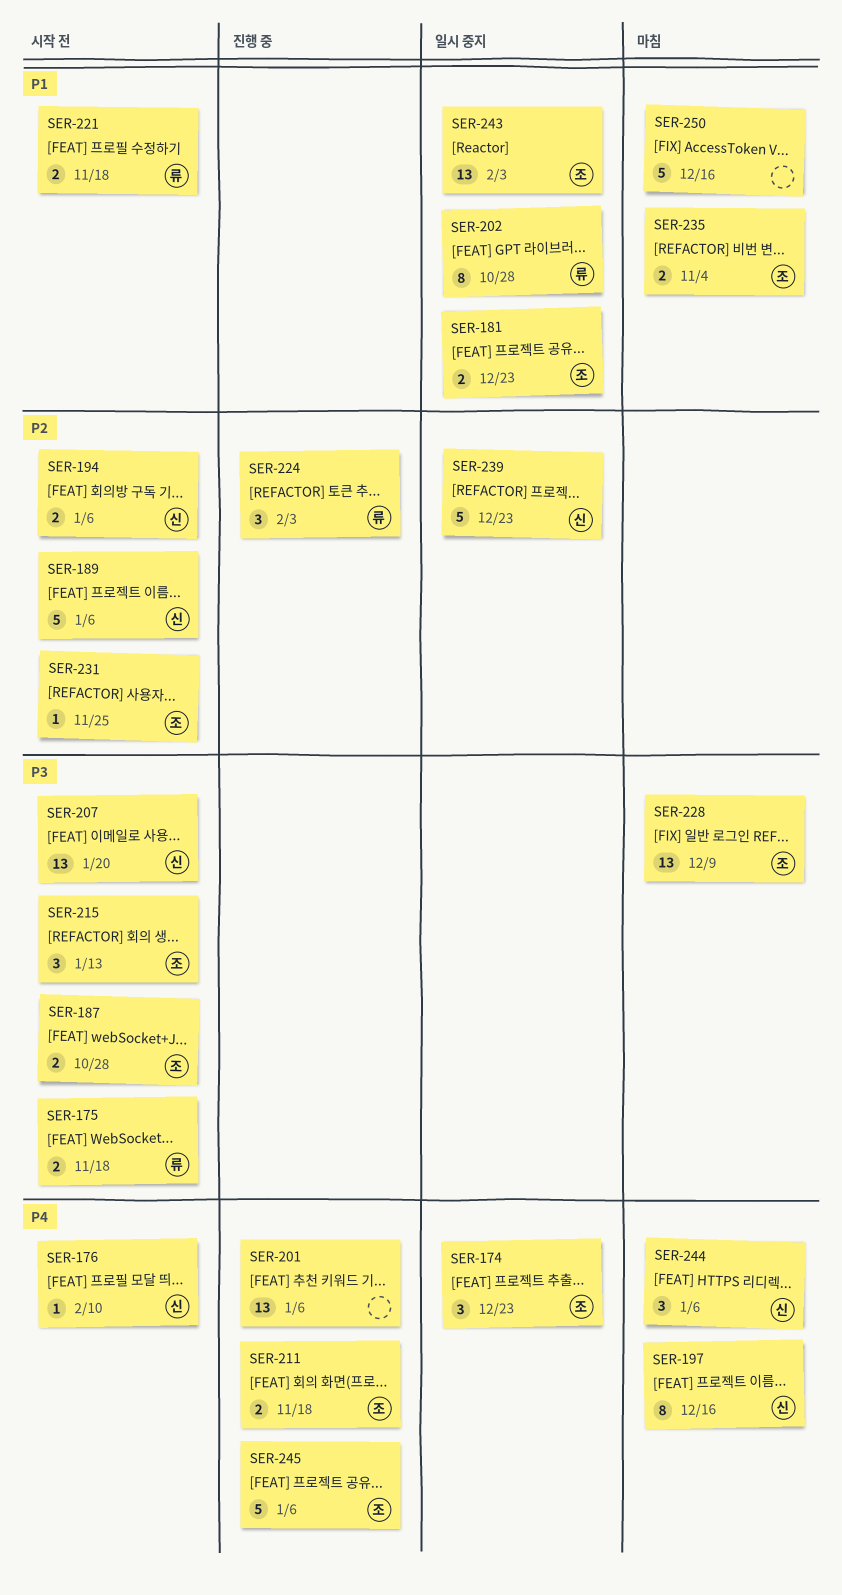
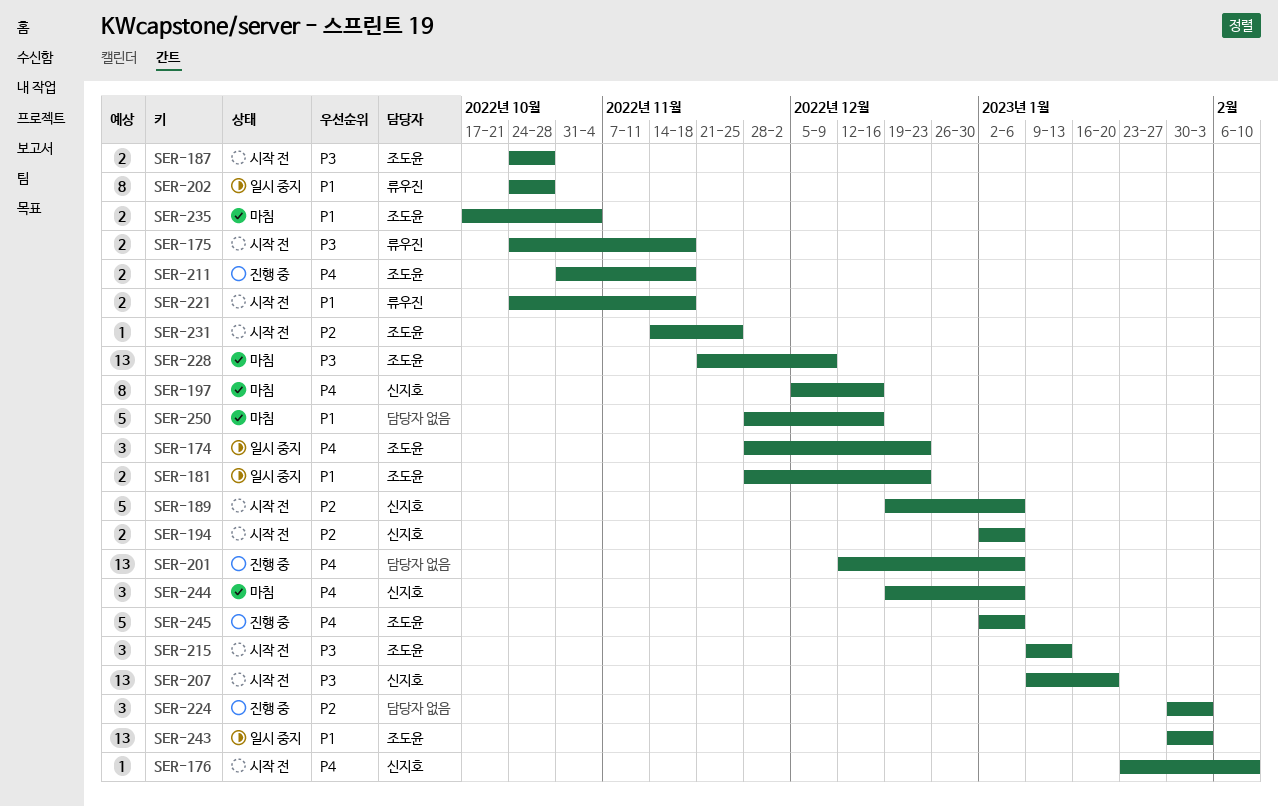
SER-224, owner: 류우진 -> none
SER-239: present -> none

